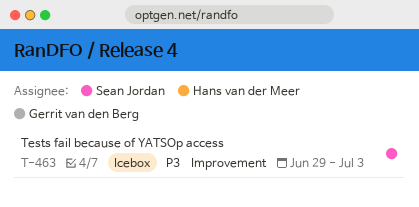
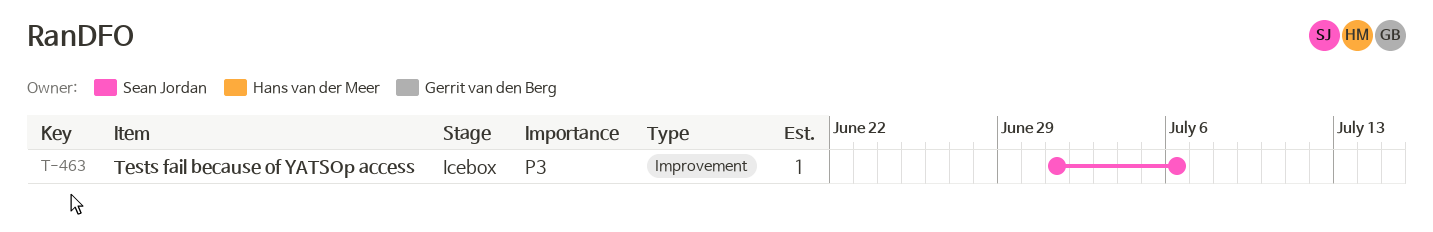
T-463, start: Jun 29 -> Jul 1
T-463, due: Jul 3 -> Jul 6

